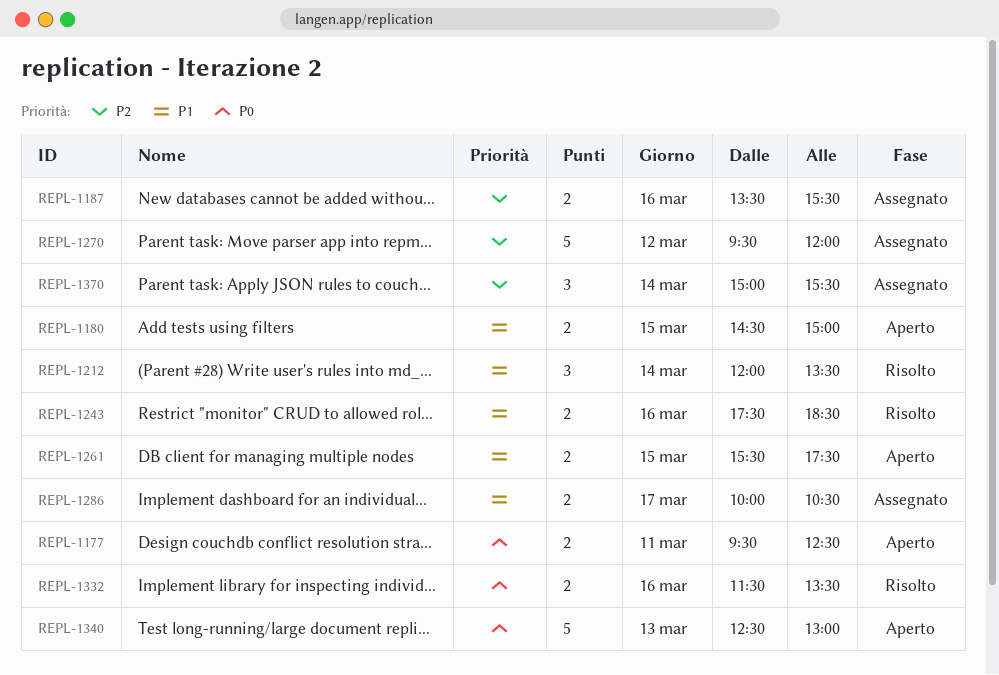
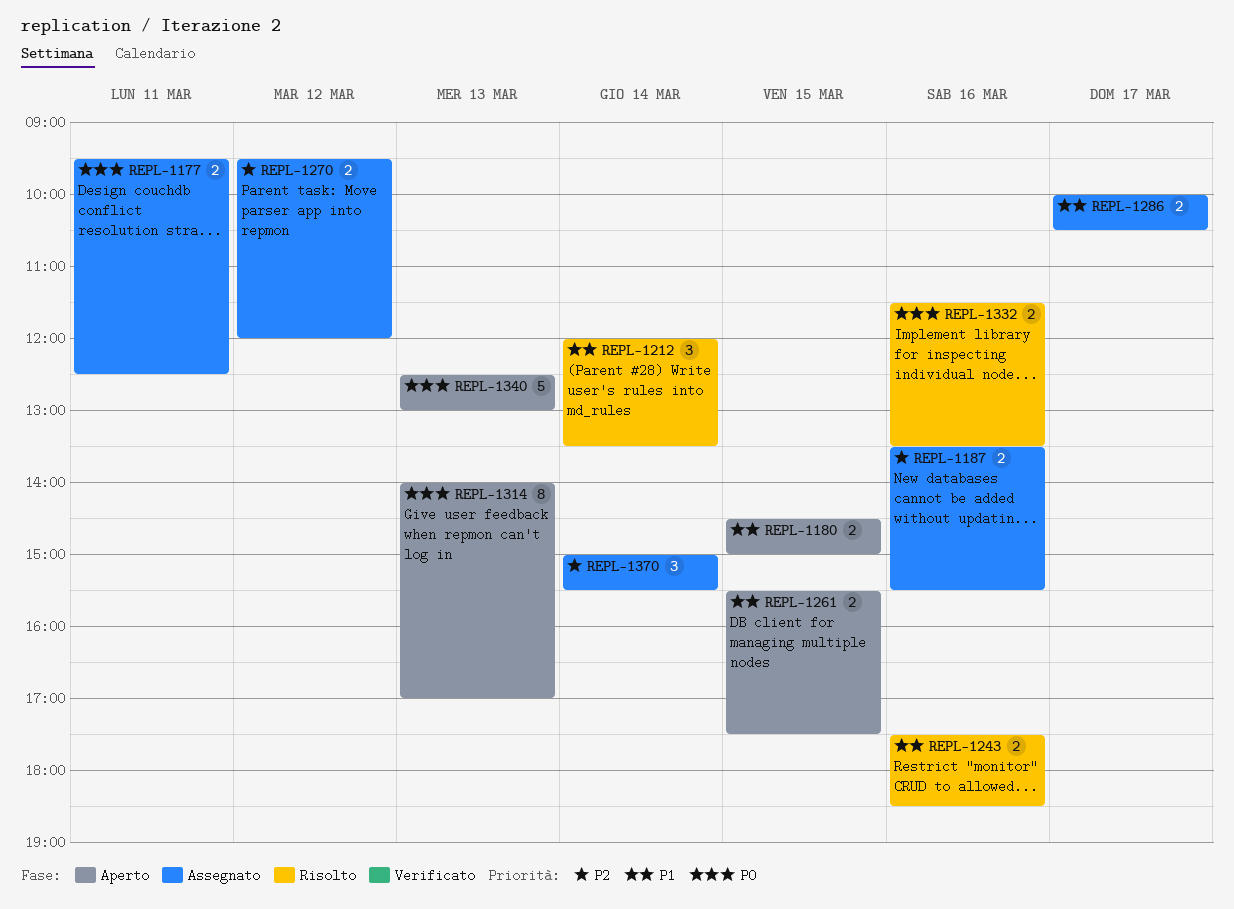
REPL-1177, status: Aperto -> Assegnato
REPL-1270, estimate: 5 -> 2
REPL-1314: none -> present

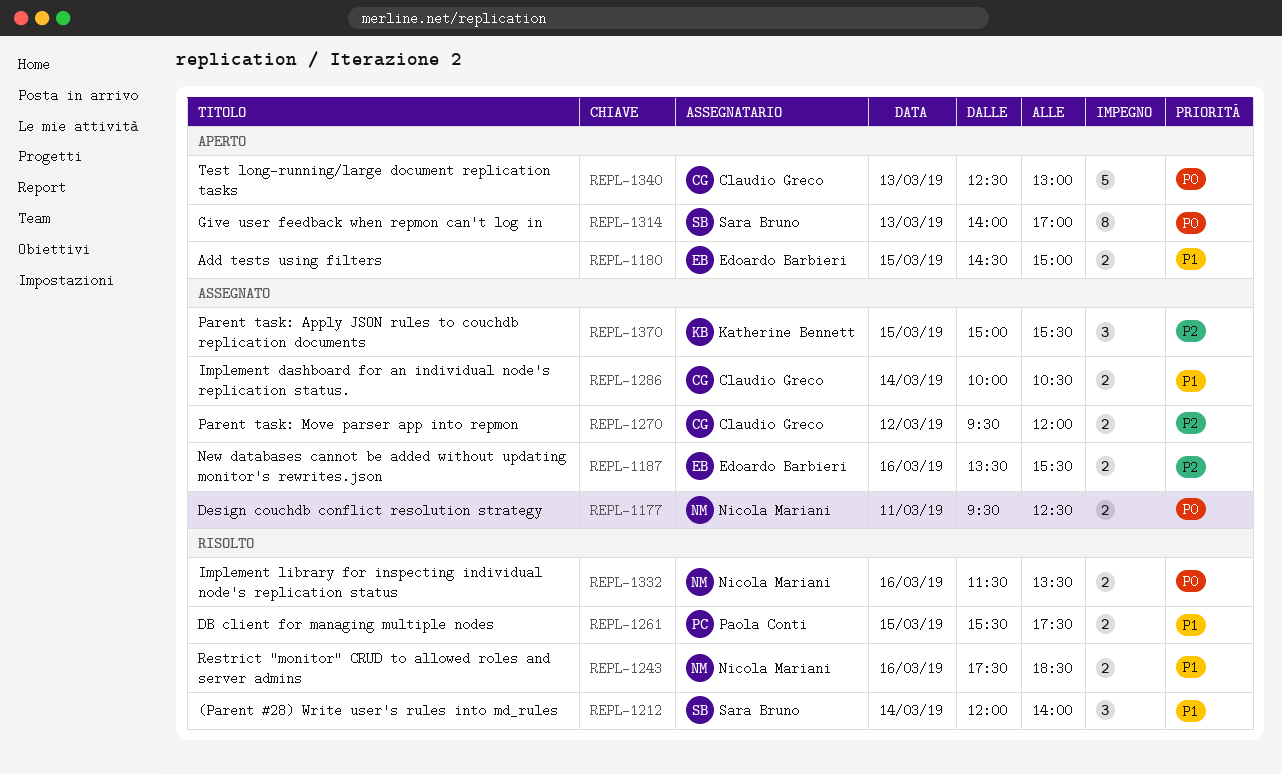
REPL-1212, ends: 13:30 -> 14:00
REPL-1261, status: Aperto -> Risolto
REPL-1286, day: Mar 17 -> Mar 14
REPL-1370, day: Mar 14 -> Mar 15

